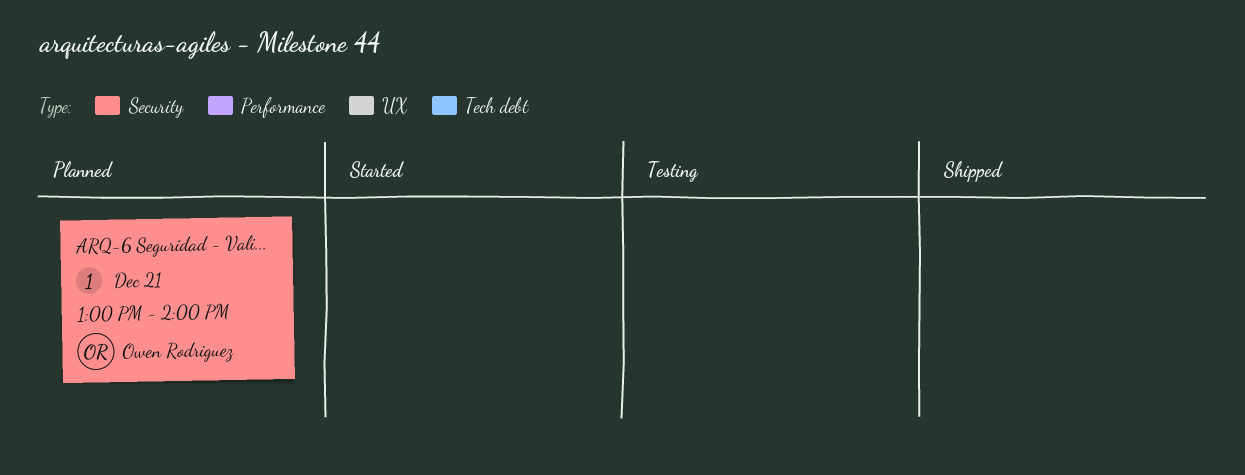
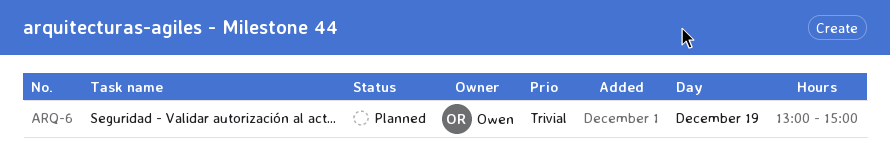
ARQ-6, day: Dec 21 -> Dec 19
ARQ-6, ends: 14:00 -> 15:00

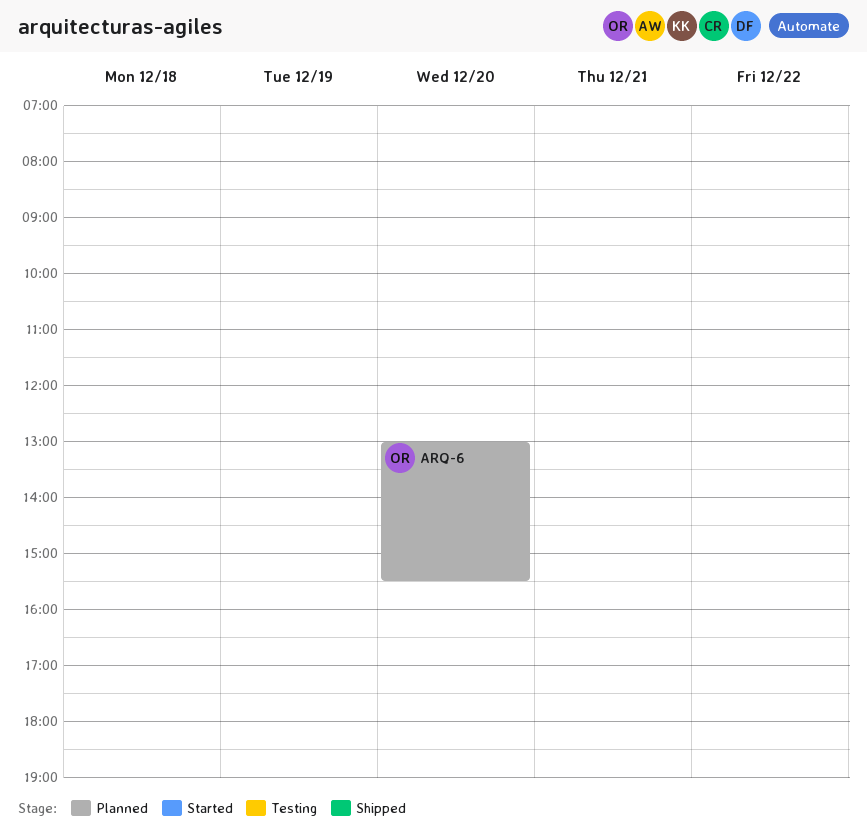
ARQ-6, day: Dec 19 -> Dec 20
ARQ-6, ends: 15:00 -> 15:30

